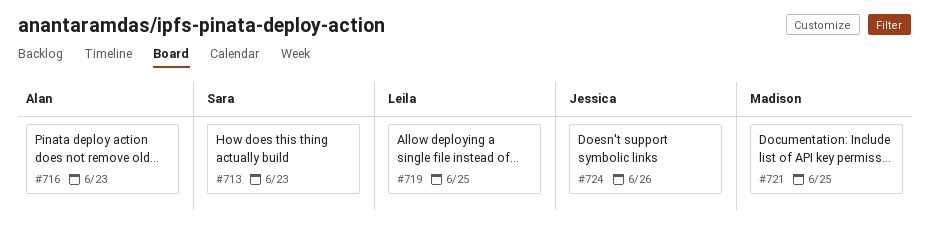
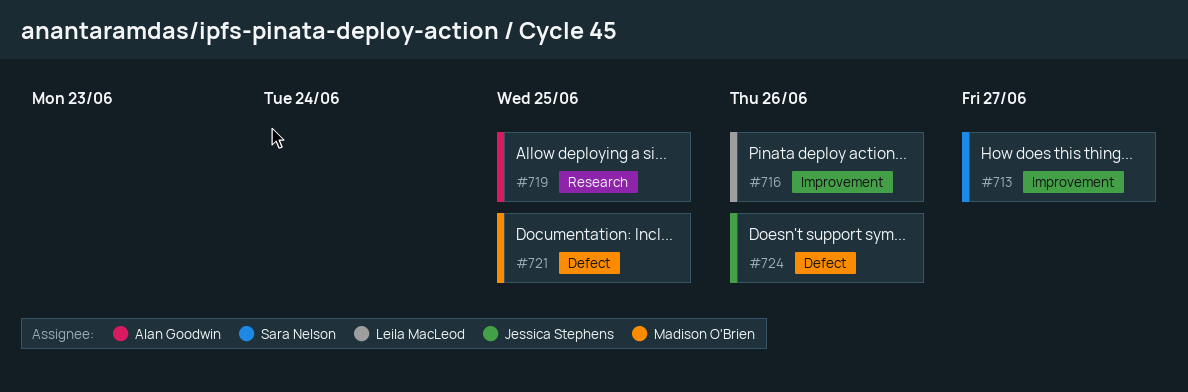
#713, due: Jun 23 -> Jun 27
#716, owner: Alan Goodwin -> Leila MacLeod
#716, due: Jun 23 -> Jun 26
#719, owner: Leila MacLeod -> Alan Goodwin

